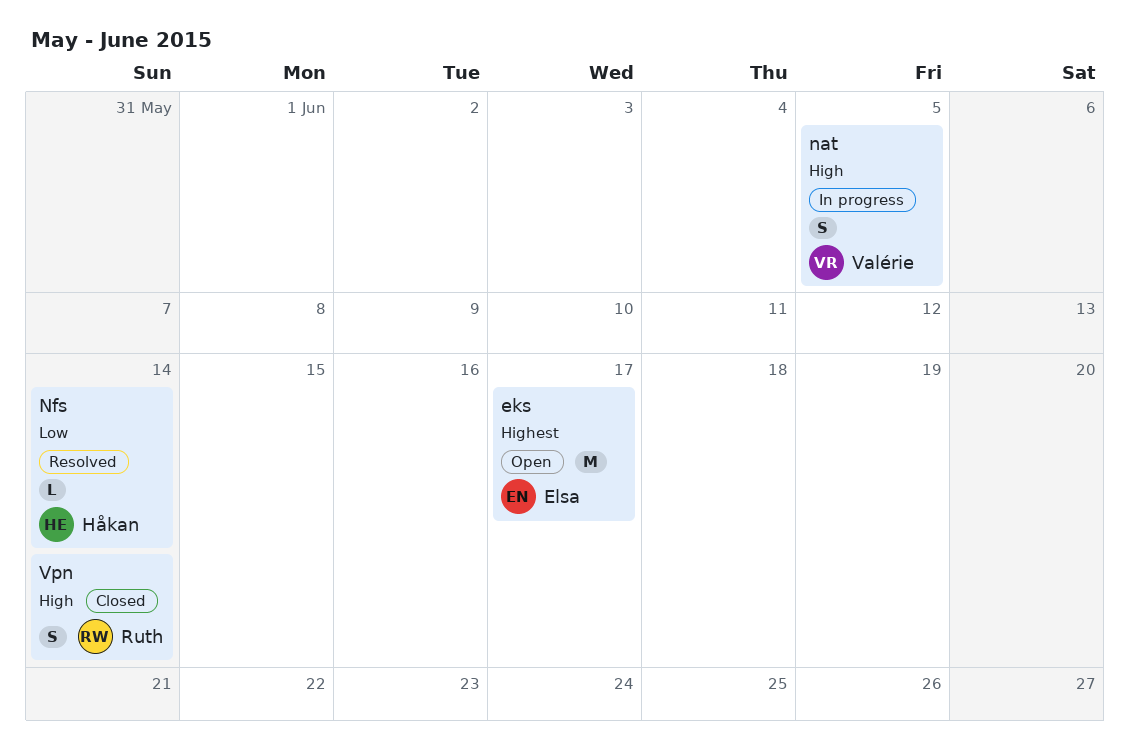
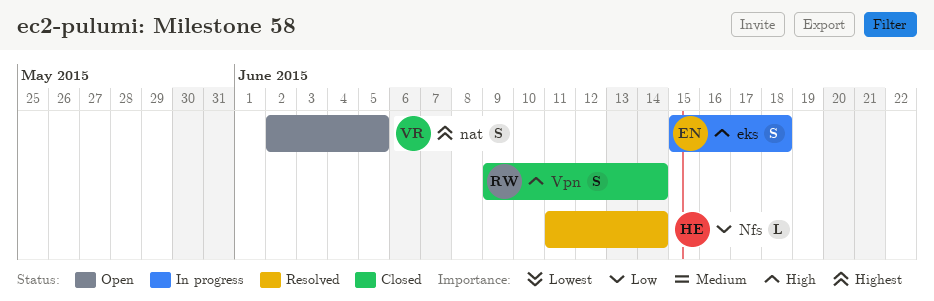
eks, status: Open -> In progress
eks, priority: Highest -> High
eks, estimate: M -> S
eks, due: Jun 17 -> Jun 18
nat, status: In progress -> Open
nat, priority: High -> Highest

